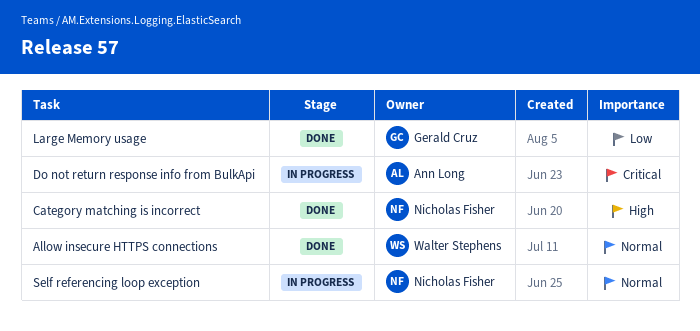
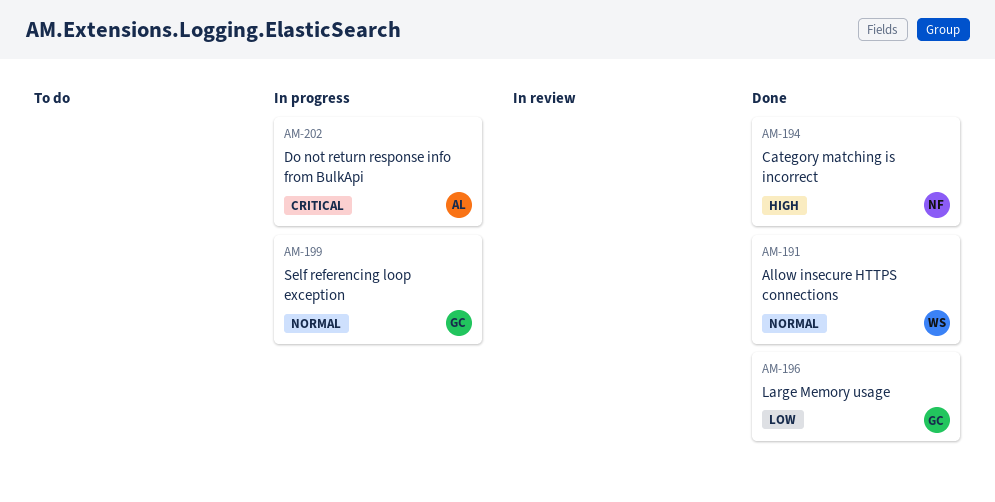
Self referencing loop exception, owner: Nicholas Fisher -> Gerald Cruz

